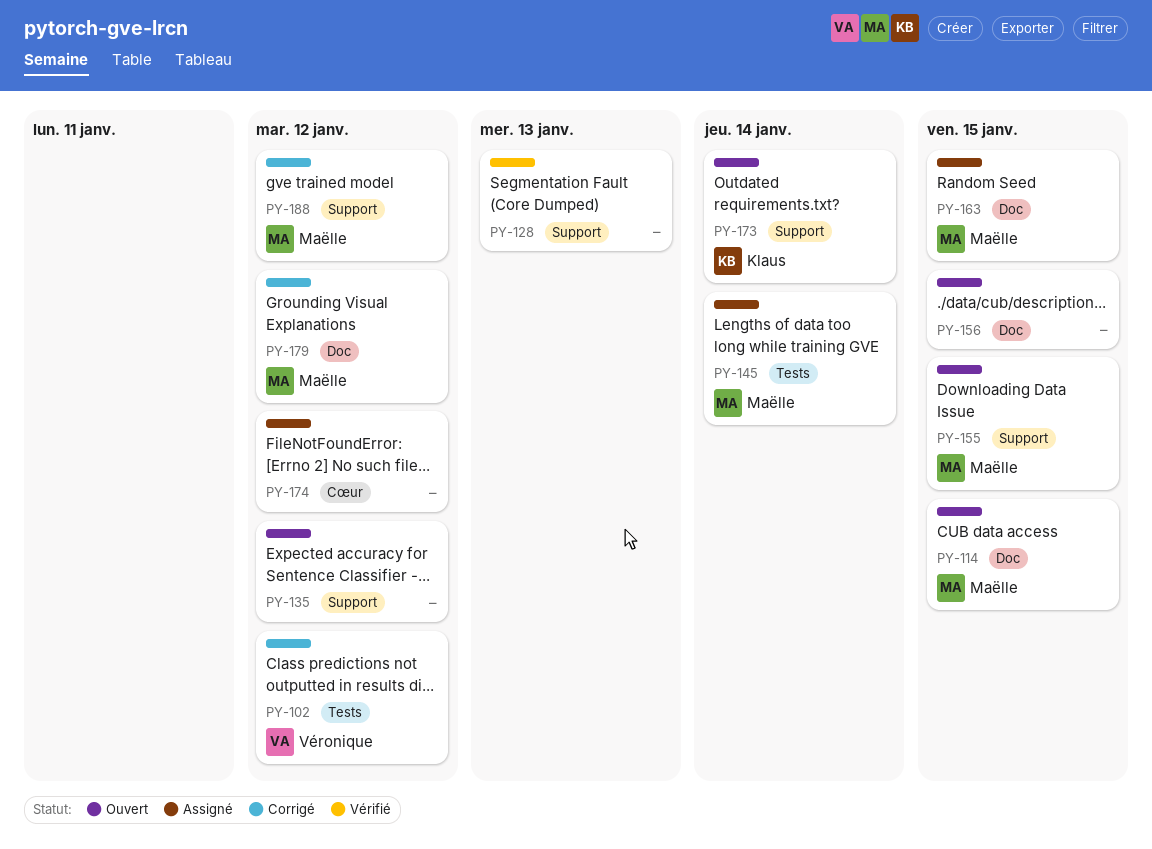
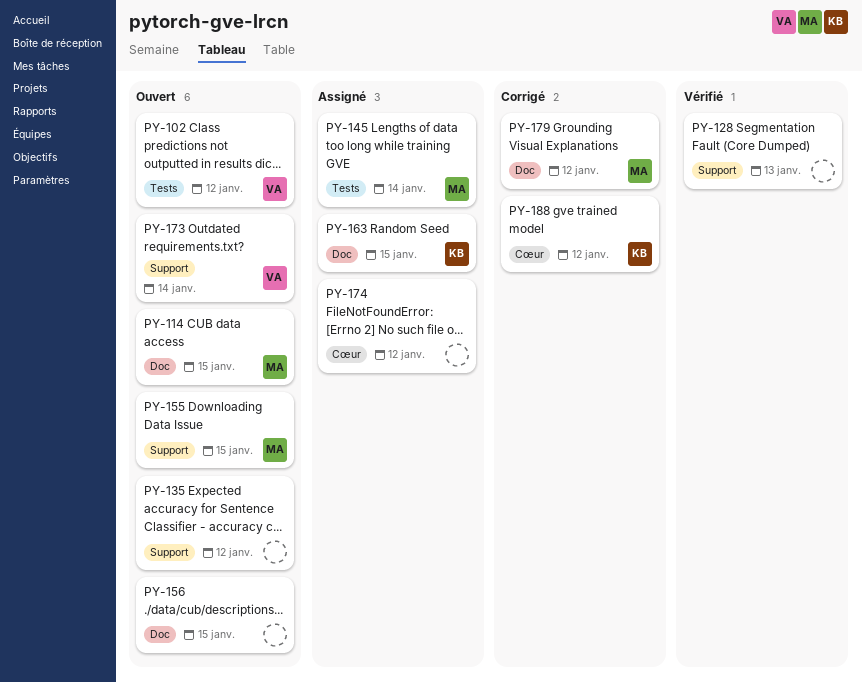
PY-102, status: Corrigé -> Ouvert
PY-163, owner: Maëlle -> Klaus
PY-173, owner: Klaus -> Véronique
PY-188, owner: Maëlle -> Klaus
PY-188, label: Support -> Cœur

